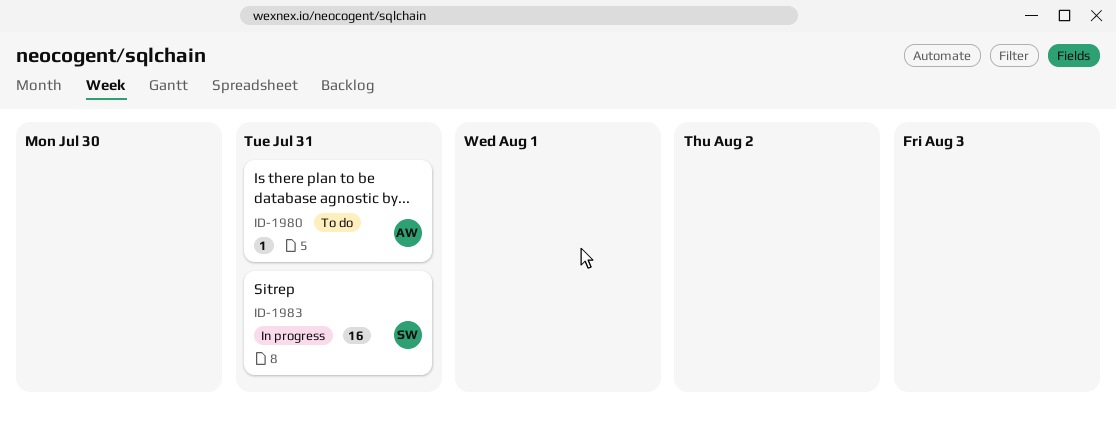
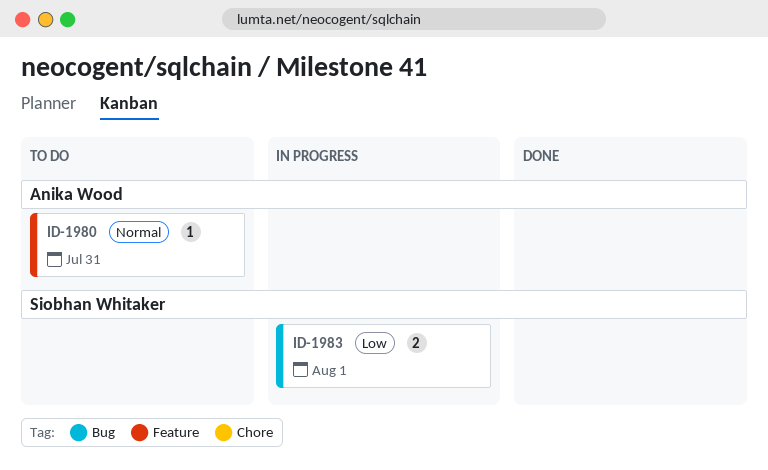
ID-1983, estimate: 16 -> 2
ID-1983, due: Jul 31 -> Aug 1

